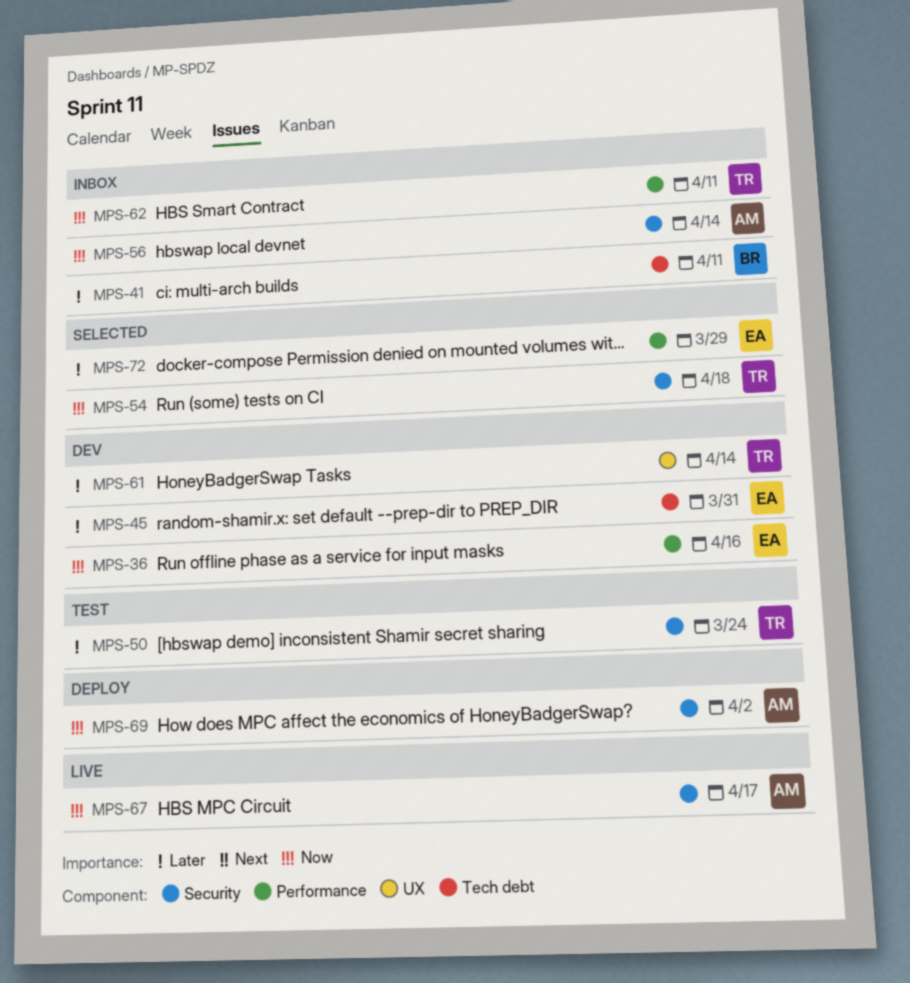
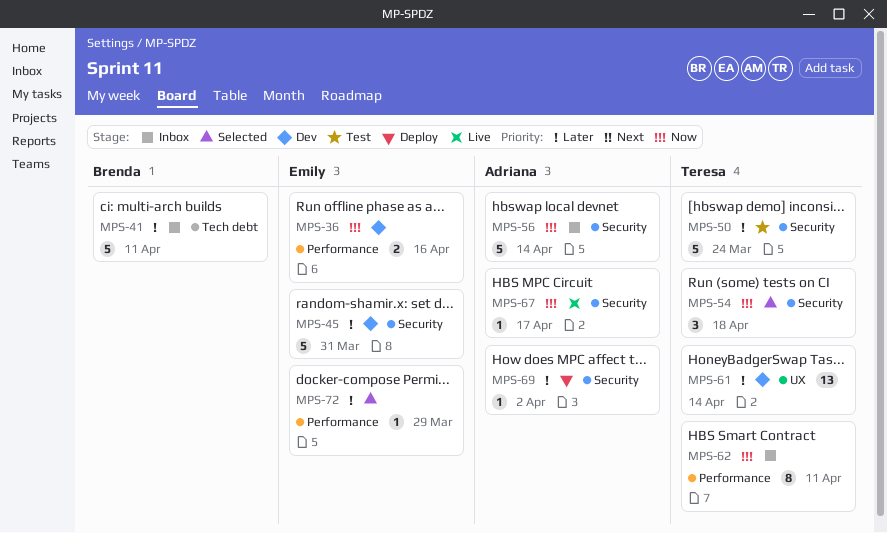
MPS-45, label: Tech debt -> Security
MPS-69, priority: Now -> Later

